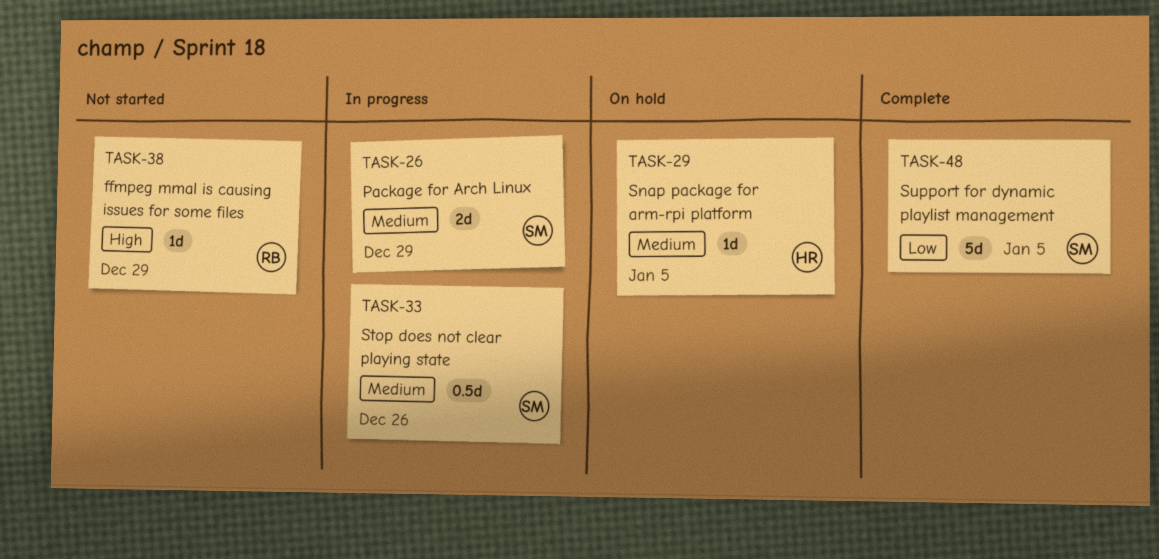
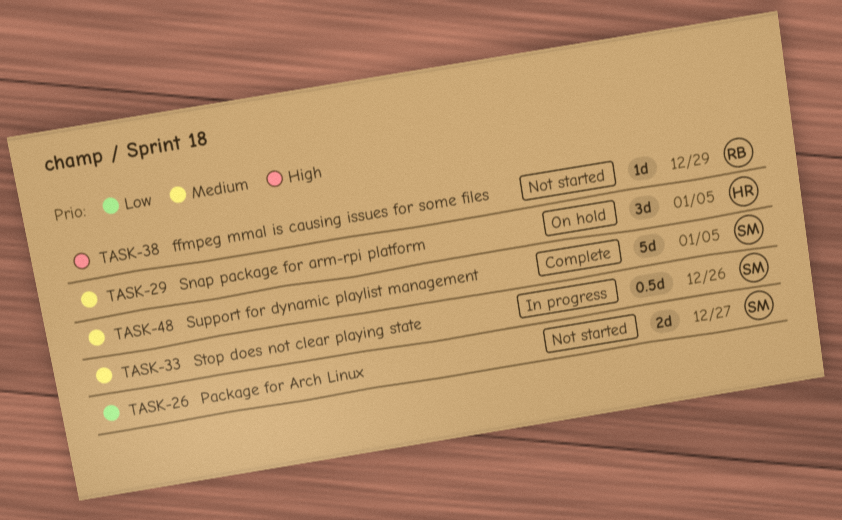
TASK-26, status: In progress -> Not started
TASK-26, priority: Medium -> Low
TASK-26, due: Dec 29 -> Dec 27
TASK-29, estimate: 1d -> 3d
TASK-48, priority: Low -> Medium

